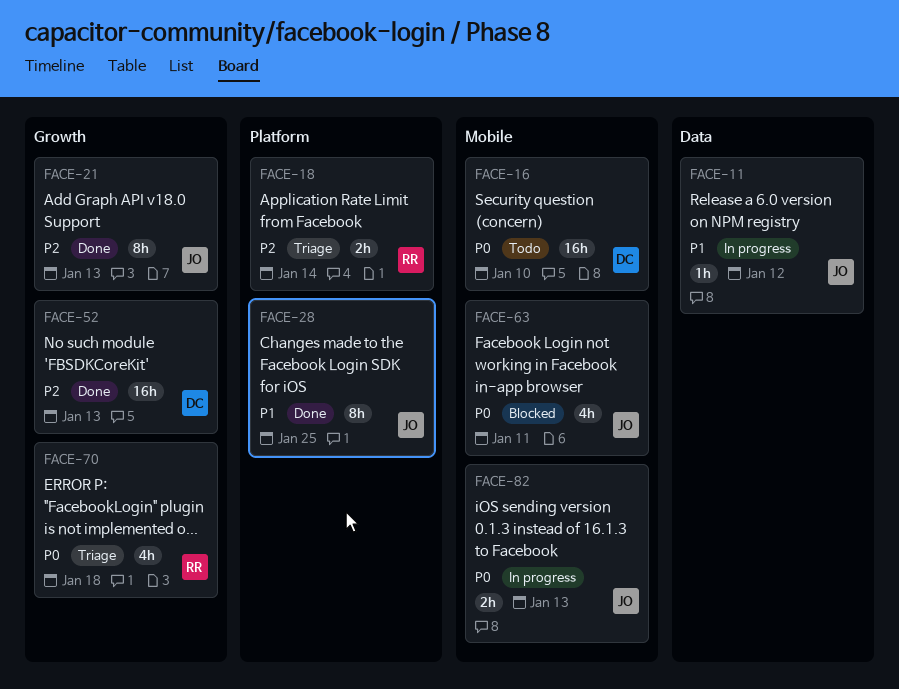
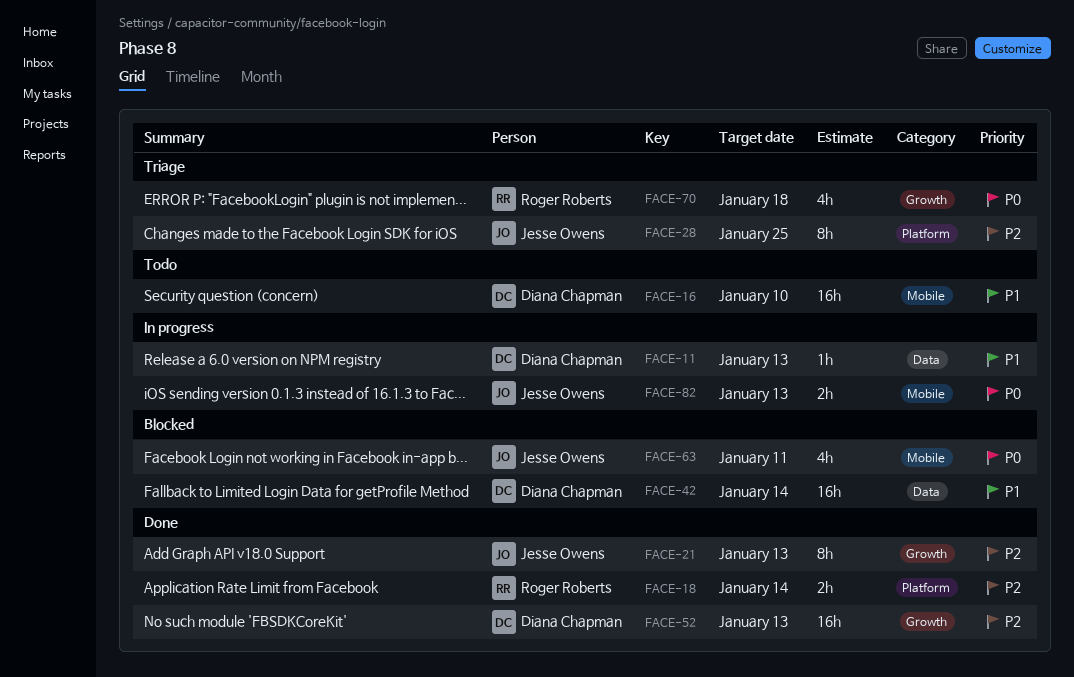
FACE-11, owner: Jesse Owens -> Diana Chapman
FACE-11, due: Jan 12 -> Jan 13
FACE-16, priority: P0 -> P1
FACE-18, status: Triage -> Done
FACE-28, status: Done -> Triage
FACE-28, priority: P1 -> P2
FACE-42: none -> present

